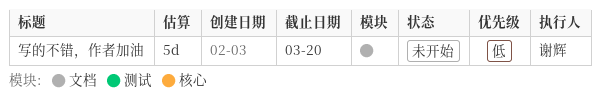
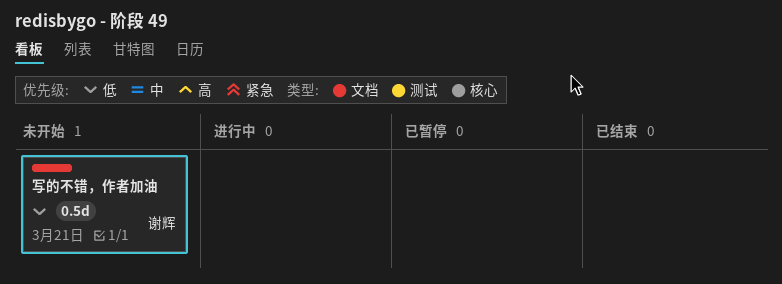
写的不错，作者加油, estimate: 5d -> 0.5d
写的不错，作者加油, due: Mar 20 -> Mar 21

